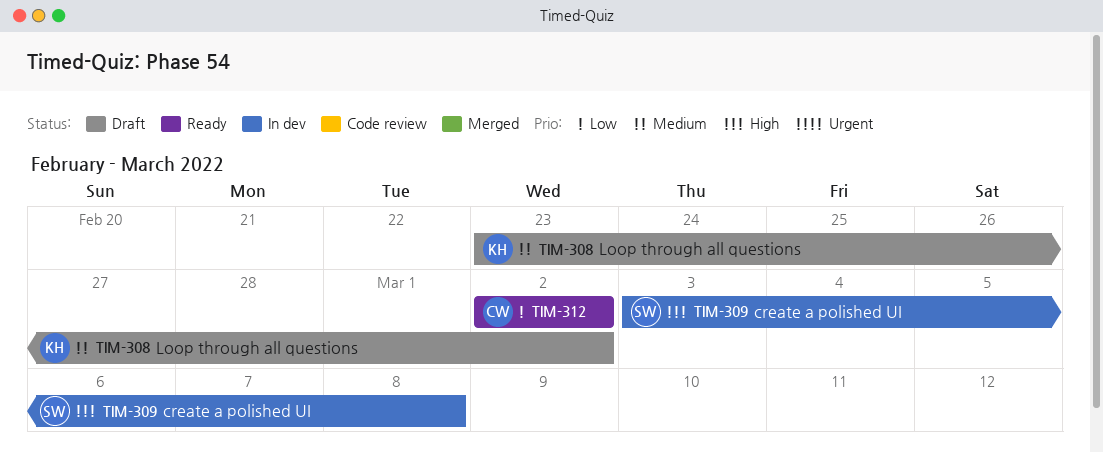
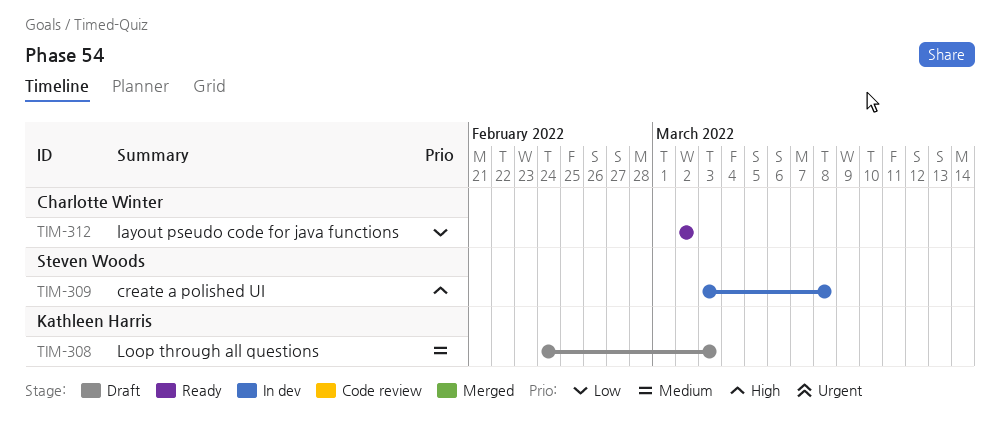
TIM-308, start: Feb 23 -> Feb 24
TIM-308, due: Mar 2 -> Mar 3

